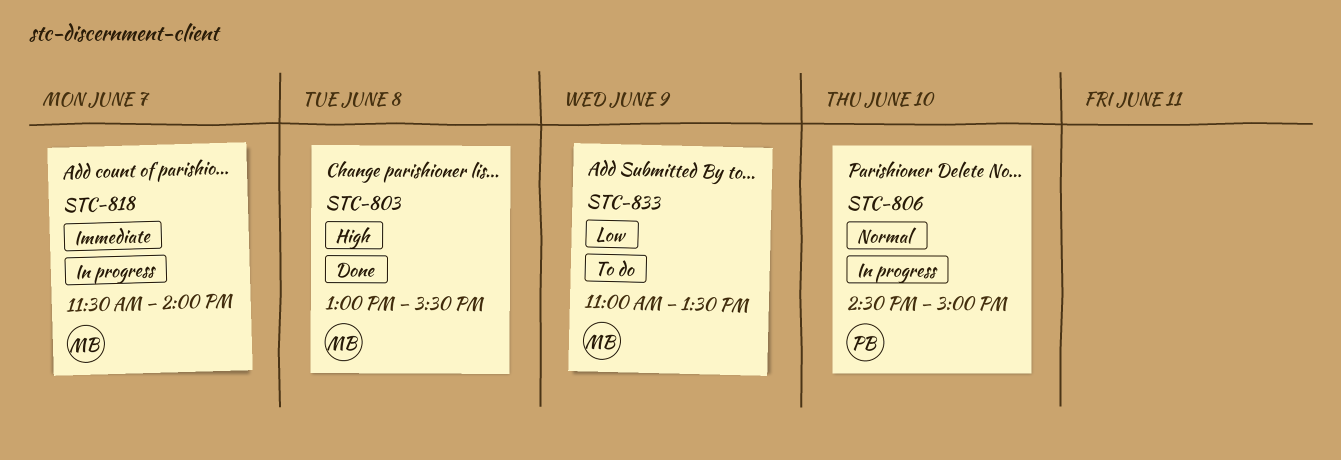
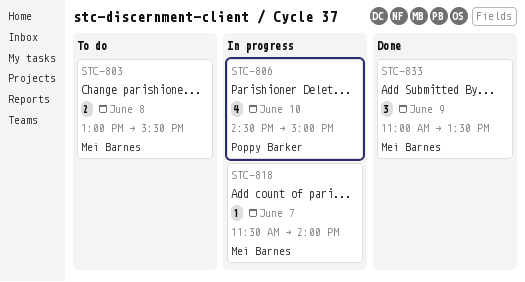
STC-803, status: Done -> To do
STC-833, status: To do -> Done

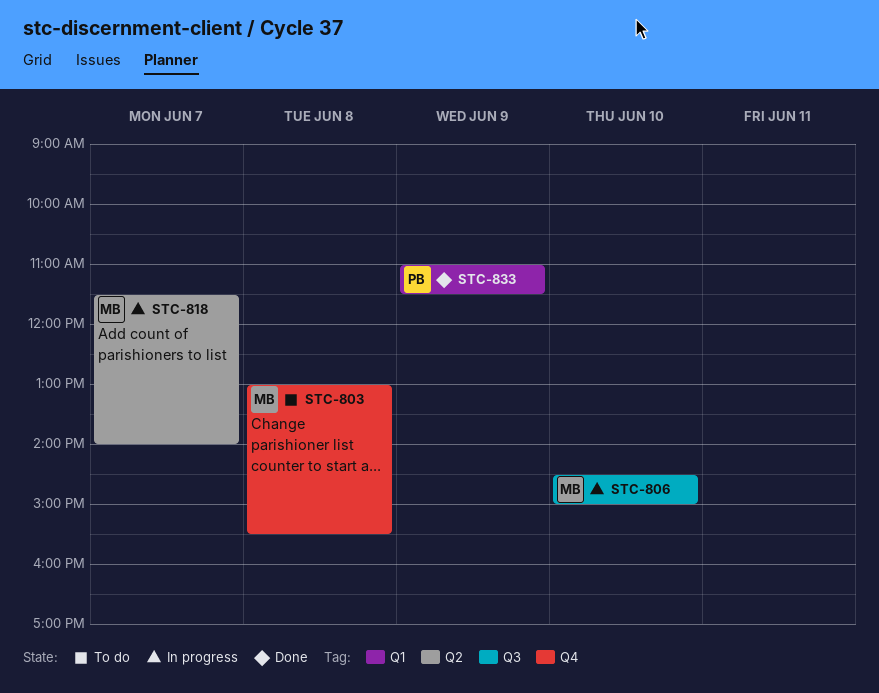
STC-806, owner: Poppy Barker -> Mei Barnes
STC-833, owner: Mei Barnes -> Poppy Barker
STC-833, ends: 13:30 -> 11:30

